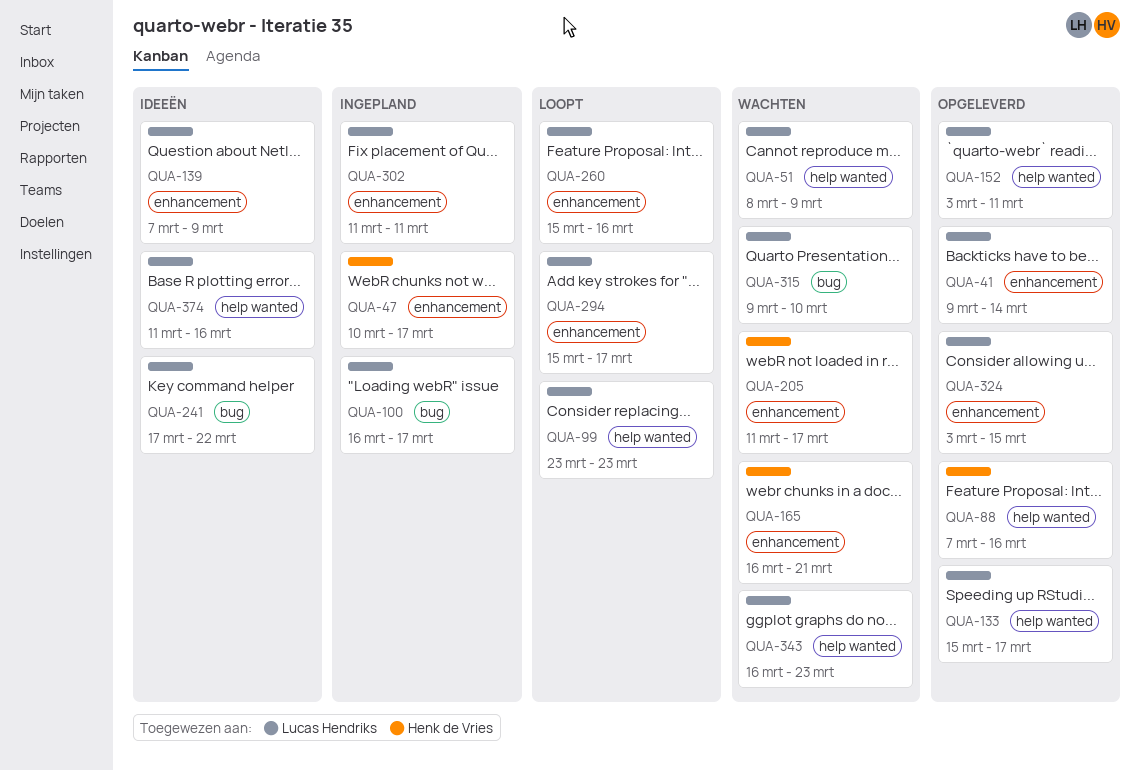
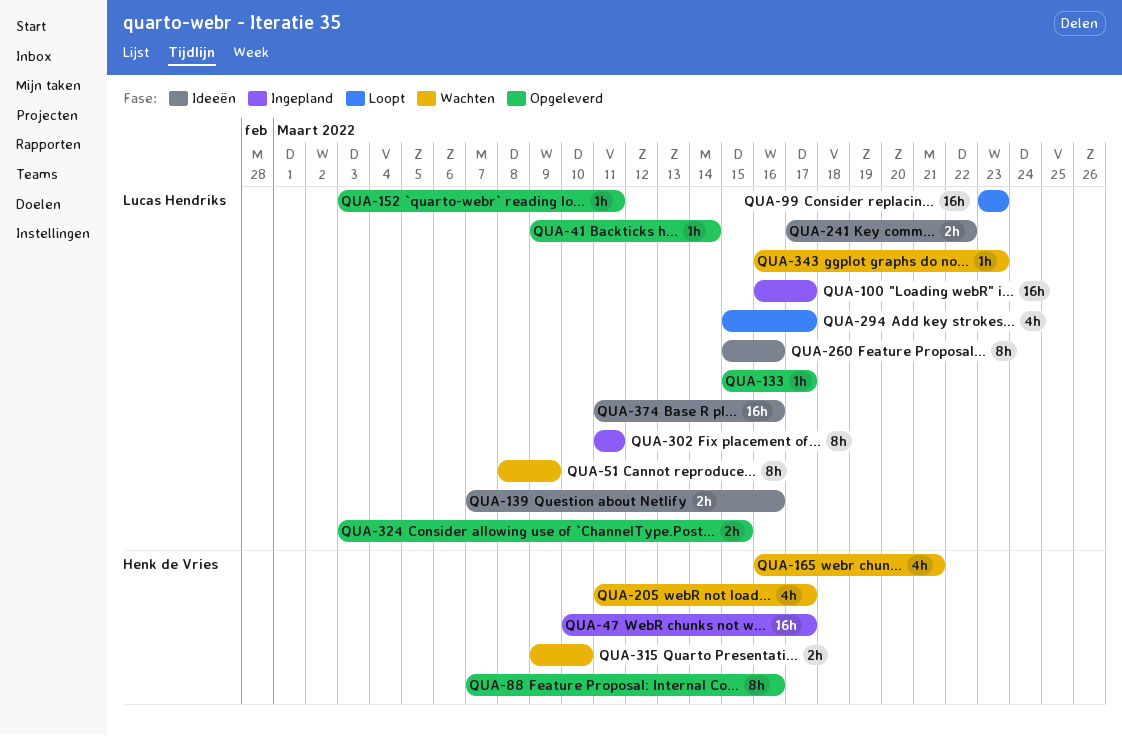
QUA-139, due: Mar 9 -> Mar 16
QUA-260, status: Loopt -> Ideeën
QUA-315, owner: Lucas Hendriks -> Henk de Vries

